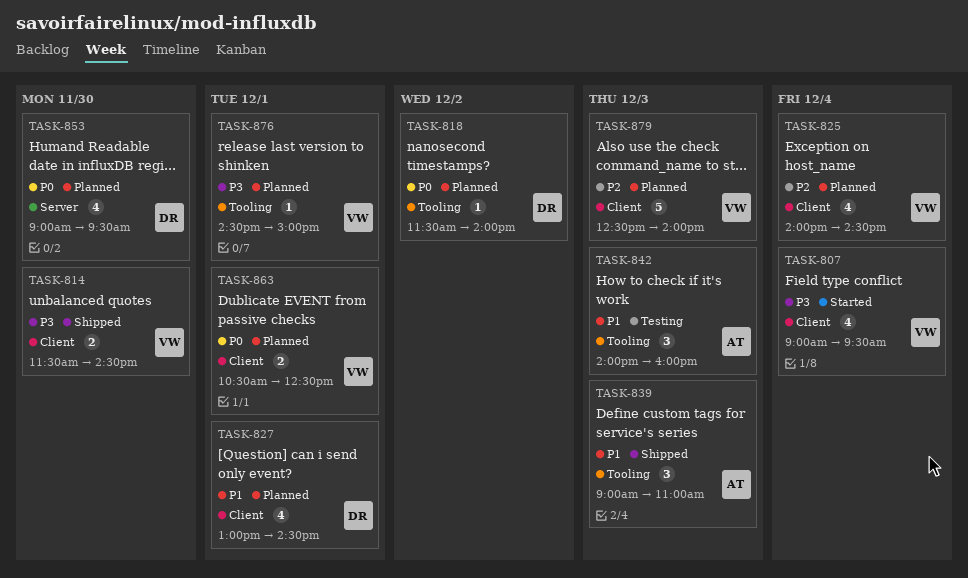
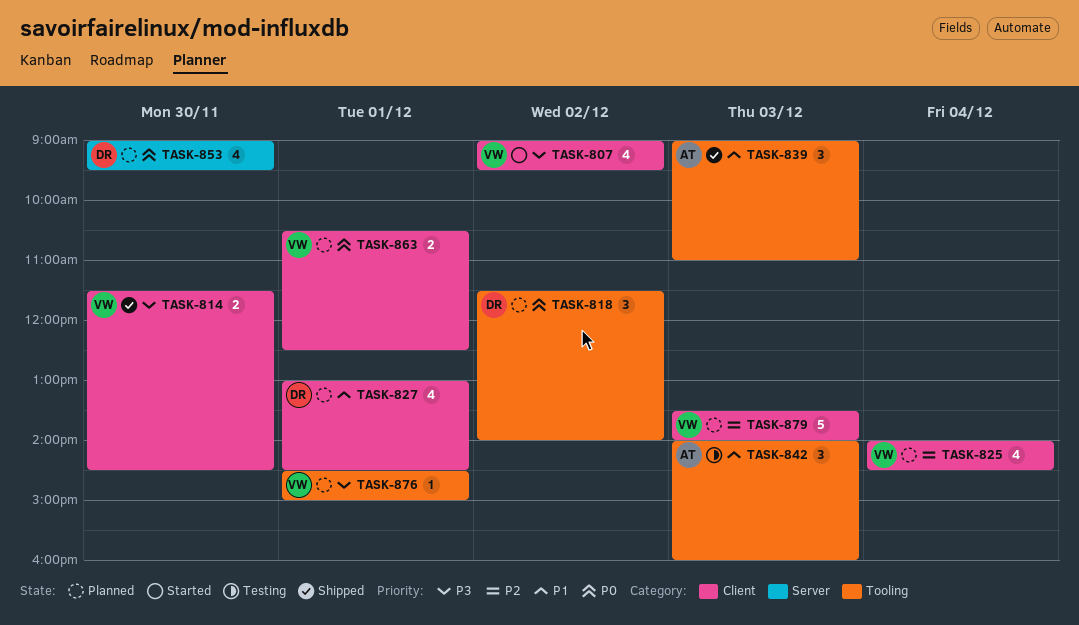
TASK-807, day: Dec 4 -> Dec 2
TASK-818, estimate: 1 -> 3
TASK-879, begins: 12:30 -> 13:30

